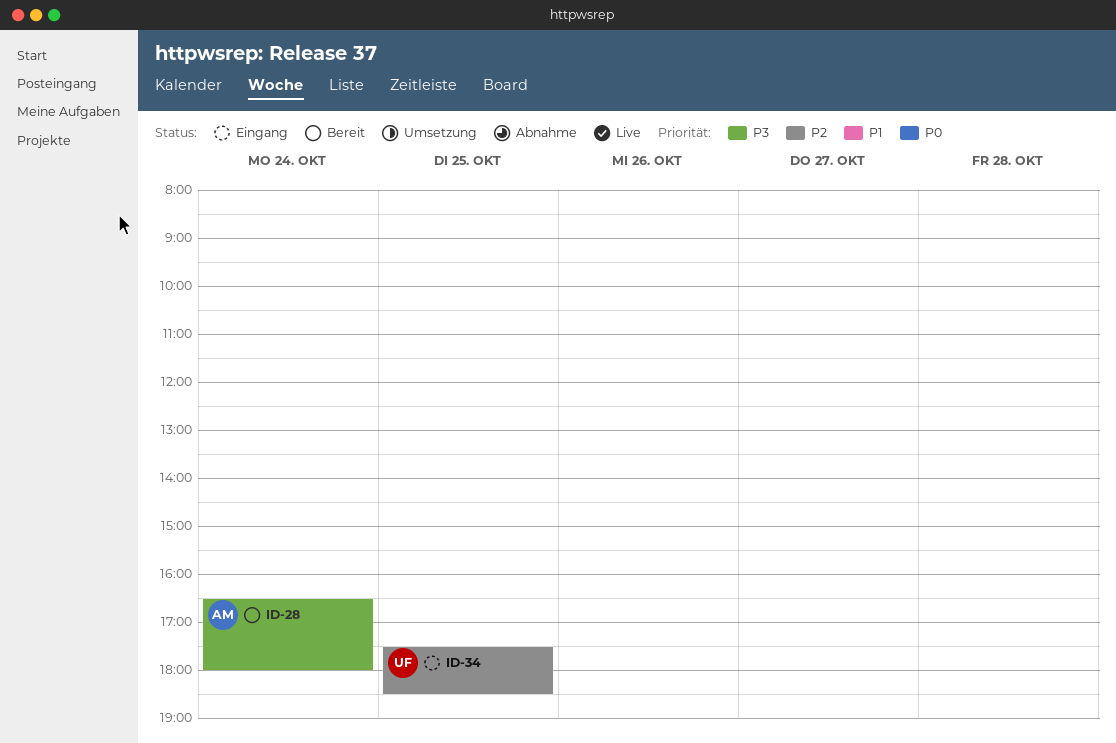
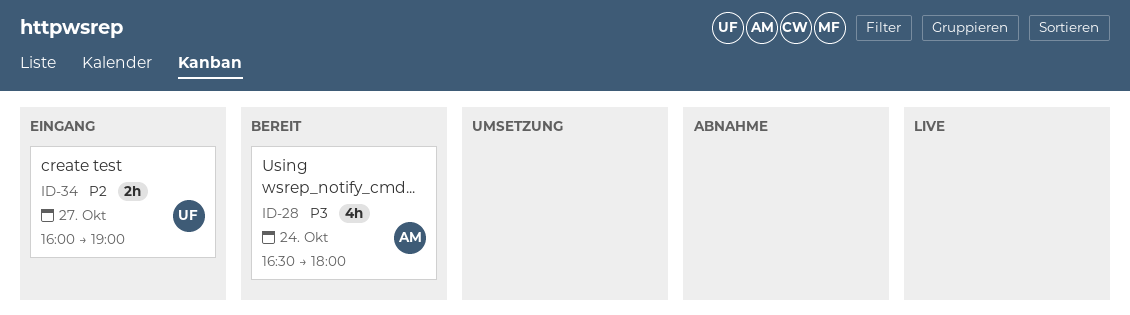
ID-34, day: Oct 25 -> Oct 27
ID-34, begins: 17:30 -> 16:00
ID-34, ends: 18:30 -> 19:00

